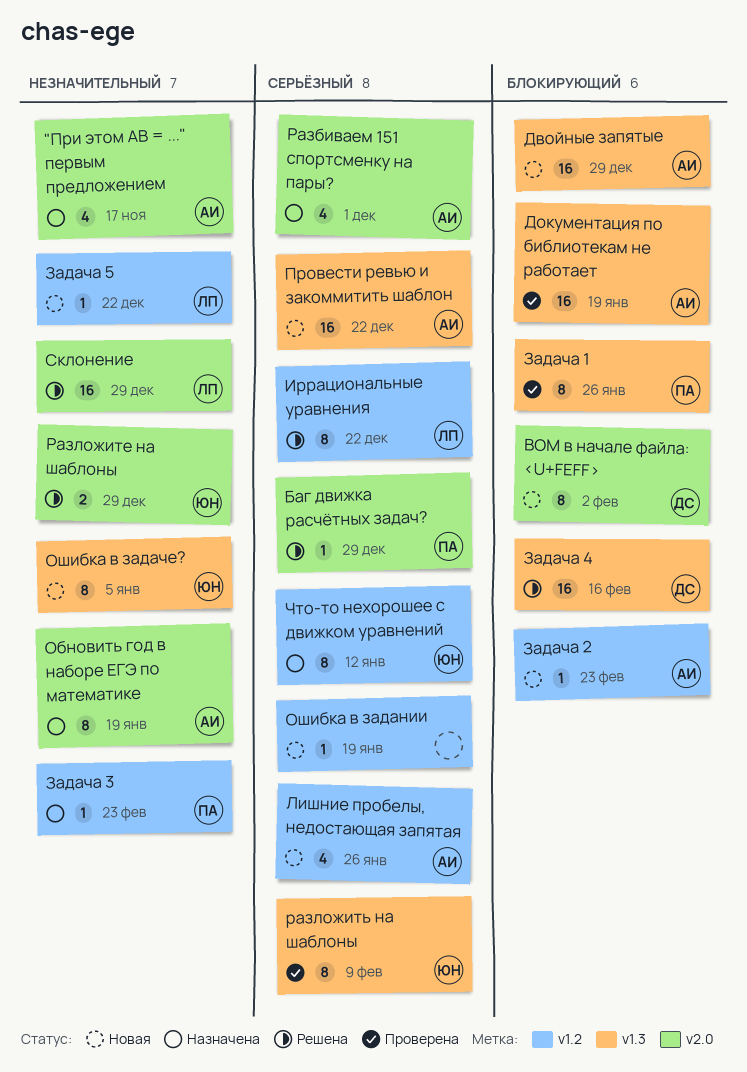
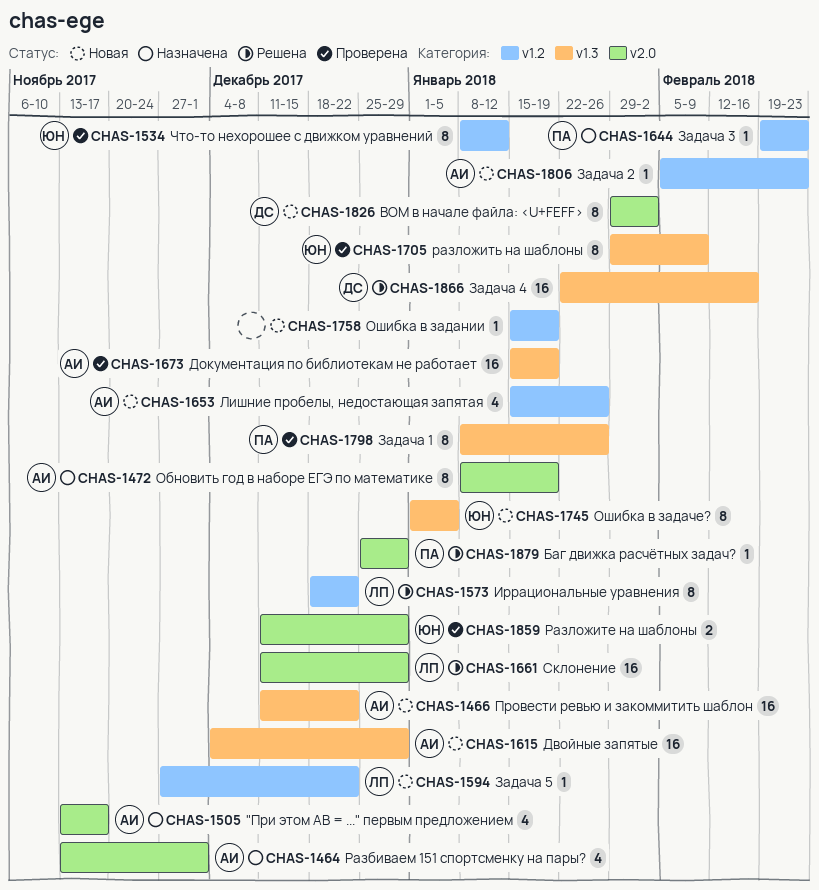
Разложите на шаблоны, status: Решена -> Проверена
Что-то нехорошее с движком уравнений, status: Назначена -> Проверена

